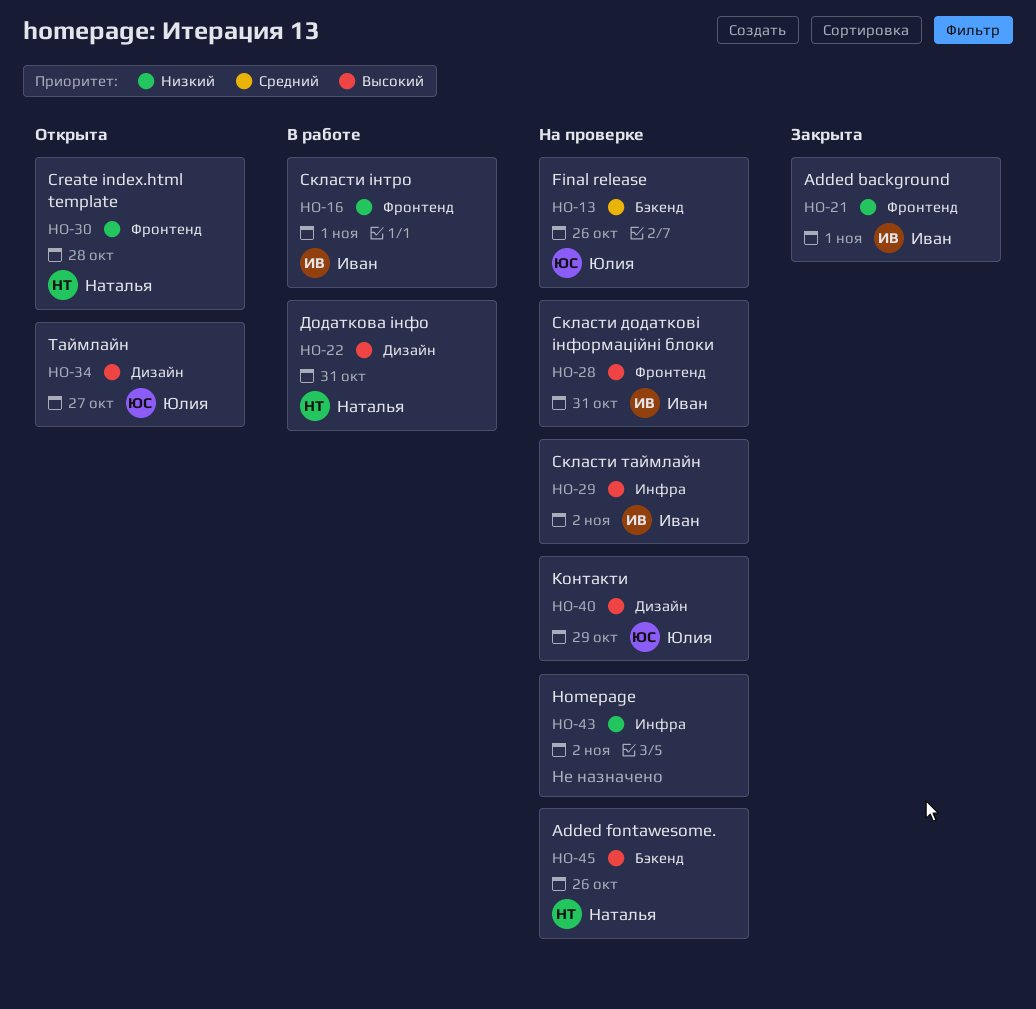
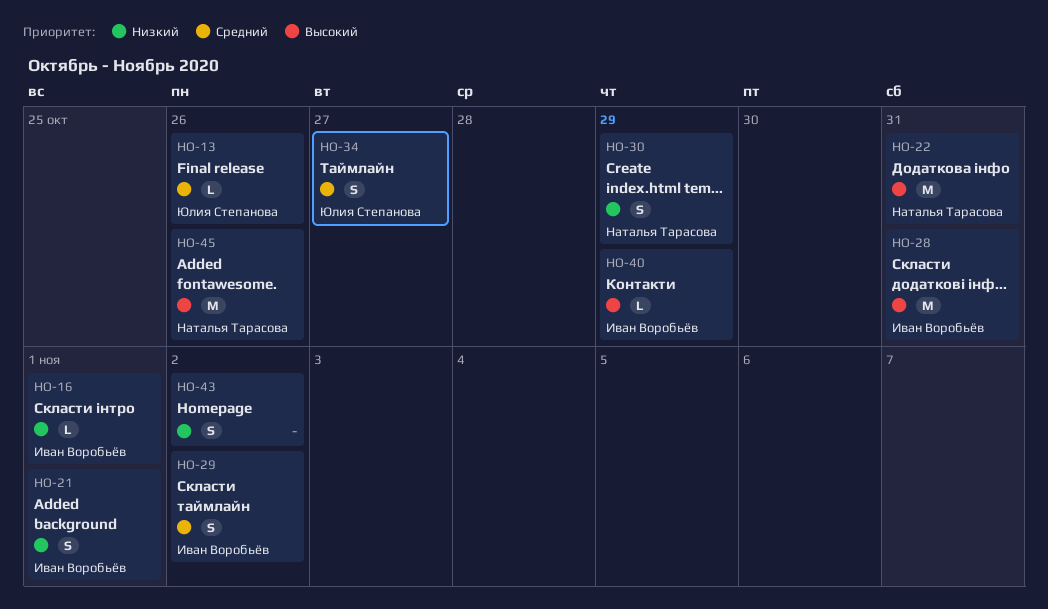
HO-29, priority: Высокий -> Средний
HO-30, due: Oct 28 -> Oct 29
HO-34, priority: Высокий -> Средний
HO-40, owner: Юлия Степанова -> Иван Воробьёв

